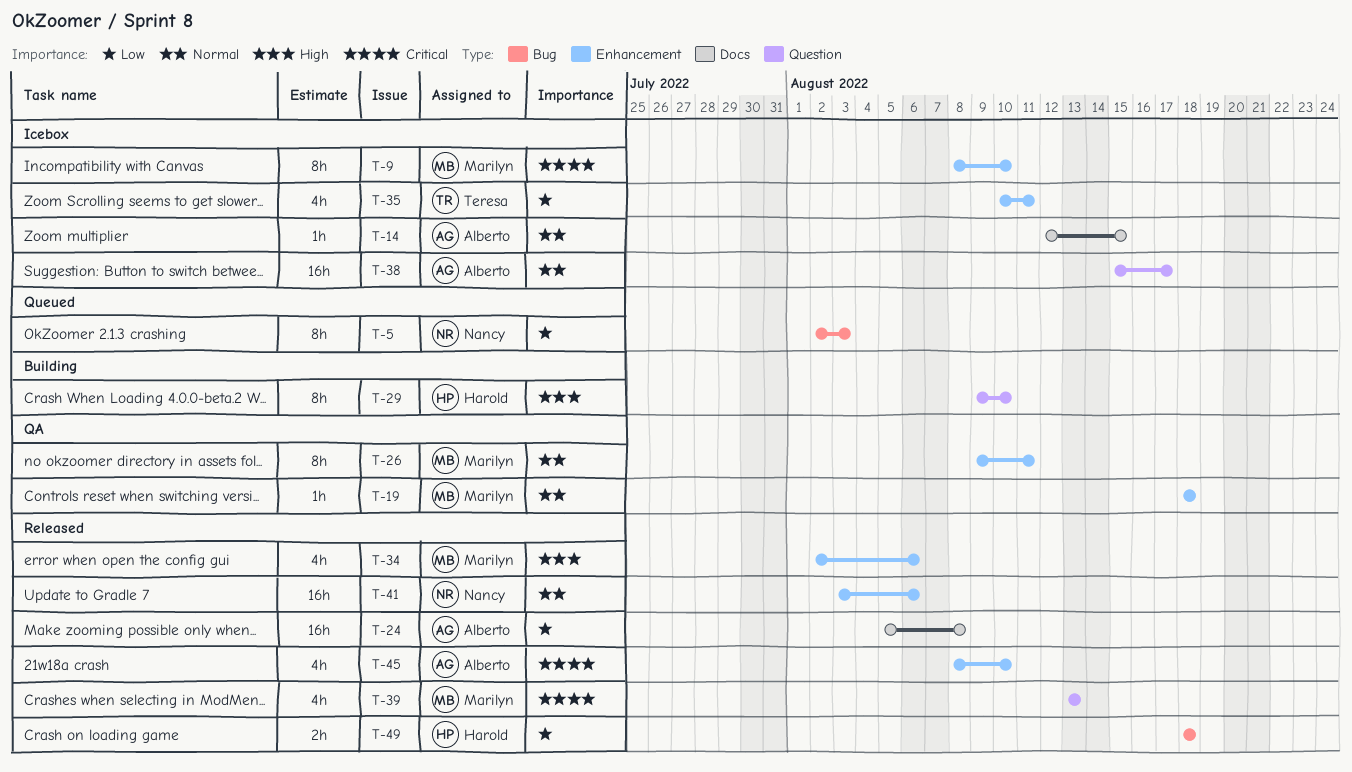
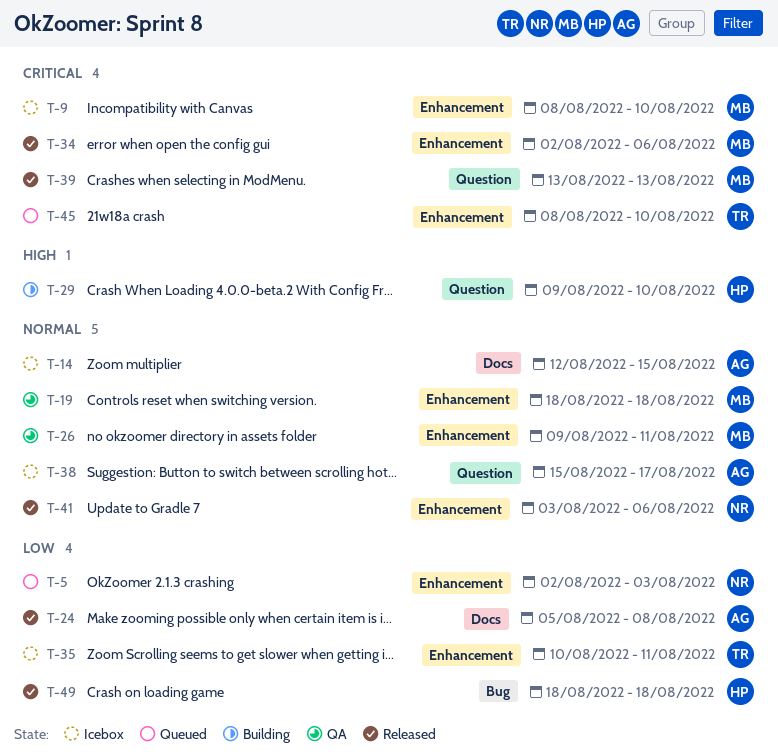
T-5, label: Bug -> Enhancement
T-34, priority: High -> Critical
T-45, status: Released -> Queued
T-45, owner: Alberto -> Teresa

